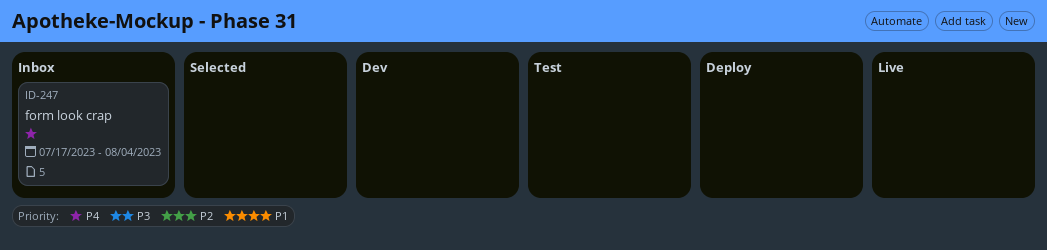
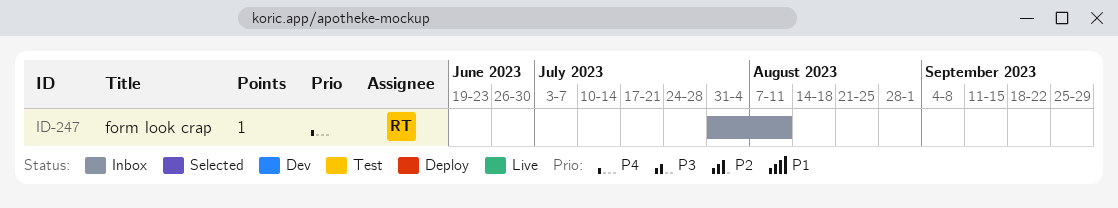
ID-247, start: Jul 17 -> Jul 31
ID-247, due: Aug 4 -> Aug 11

